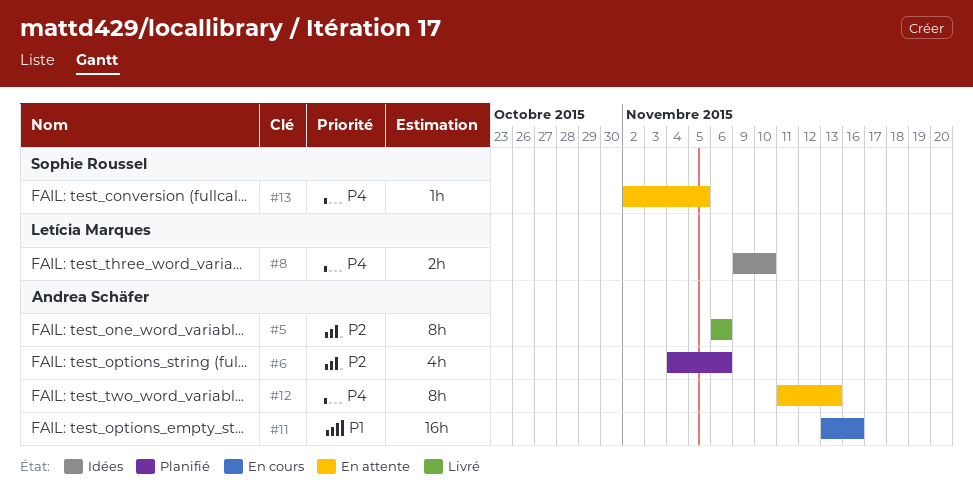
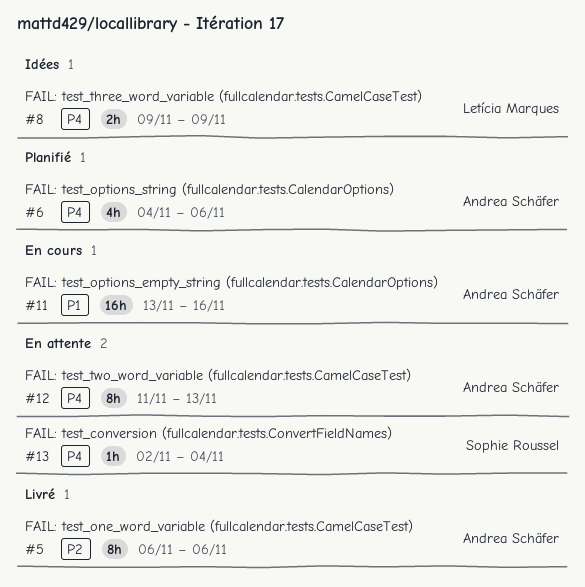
#6, priority: P2 -> P4
#8, due: Nov 10 -> Nov 9
#13, due: Nov 5 -> Nov 4

